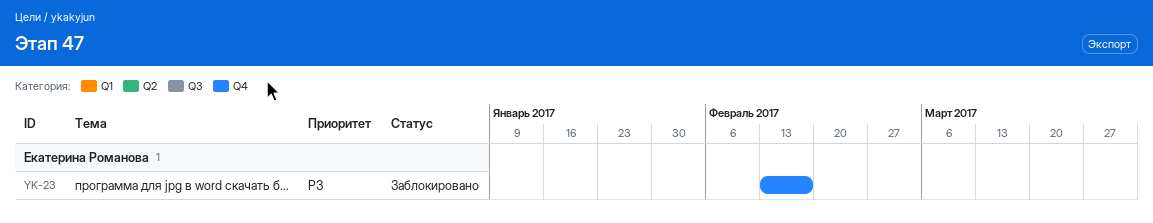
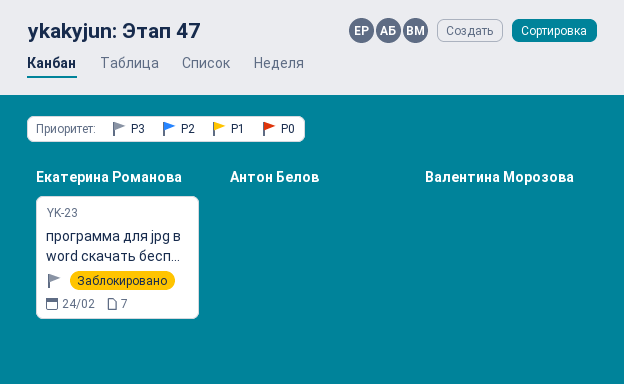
YK-23, due: Feb 17 -> Feb 24

